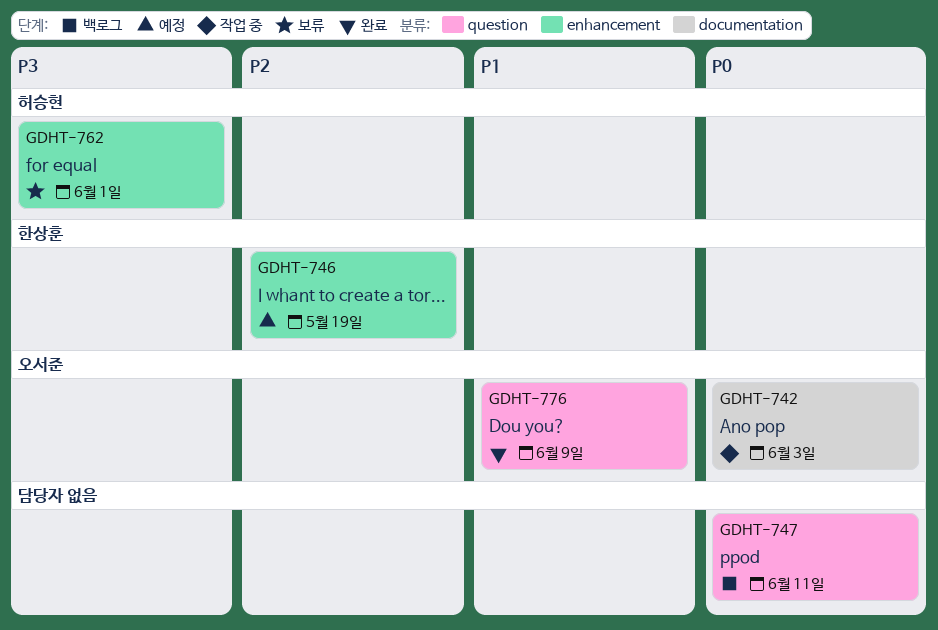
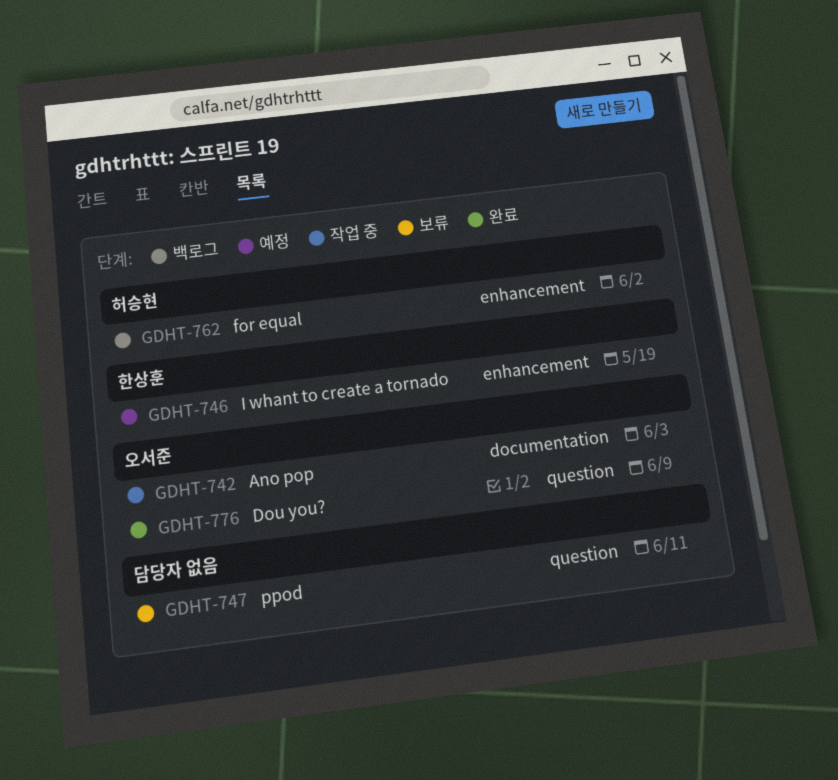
GDHT-747, status: 백로그 -> 보류
GDHT-762, status: 보류 -> 백로그
GDHT-762, due: Jun 1 -> Jun 2

